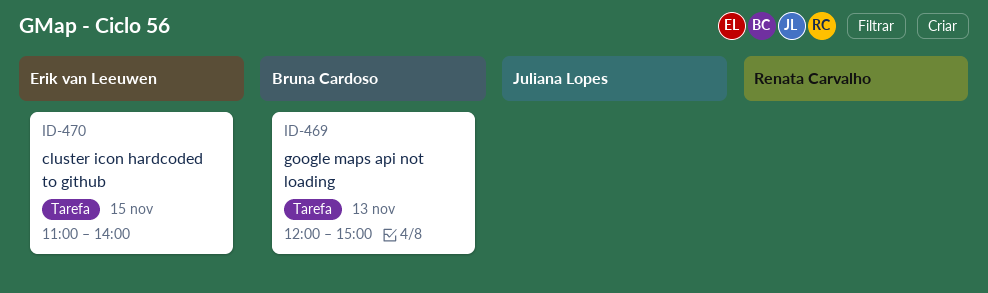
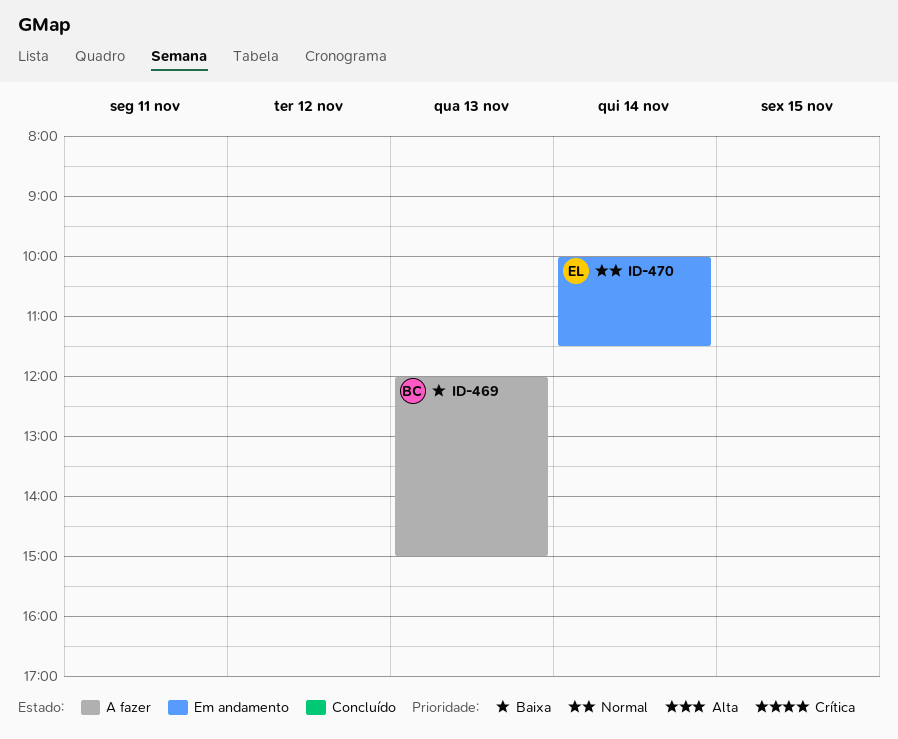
ID-470, day: Nov 15 -> Nov 14
ID-470, begins: 11:00 -> 10:00
ID-470, ends: 14:00 -> 11:30

